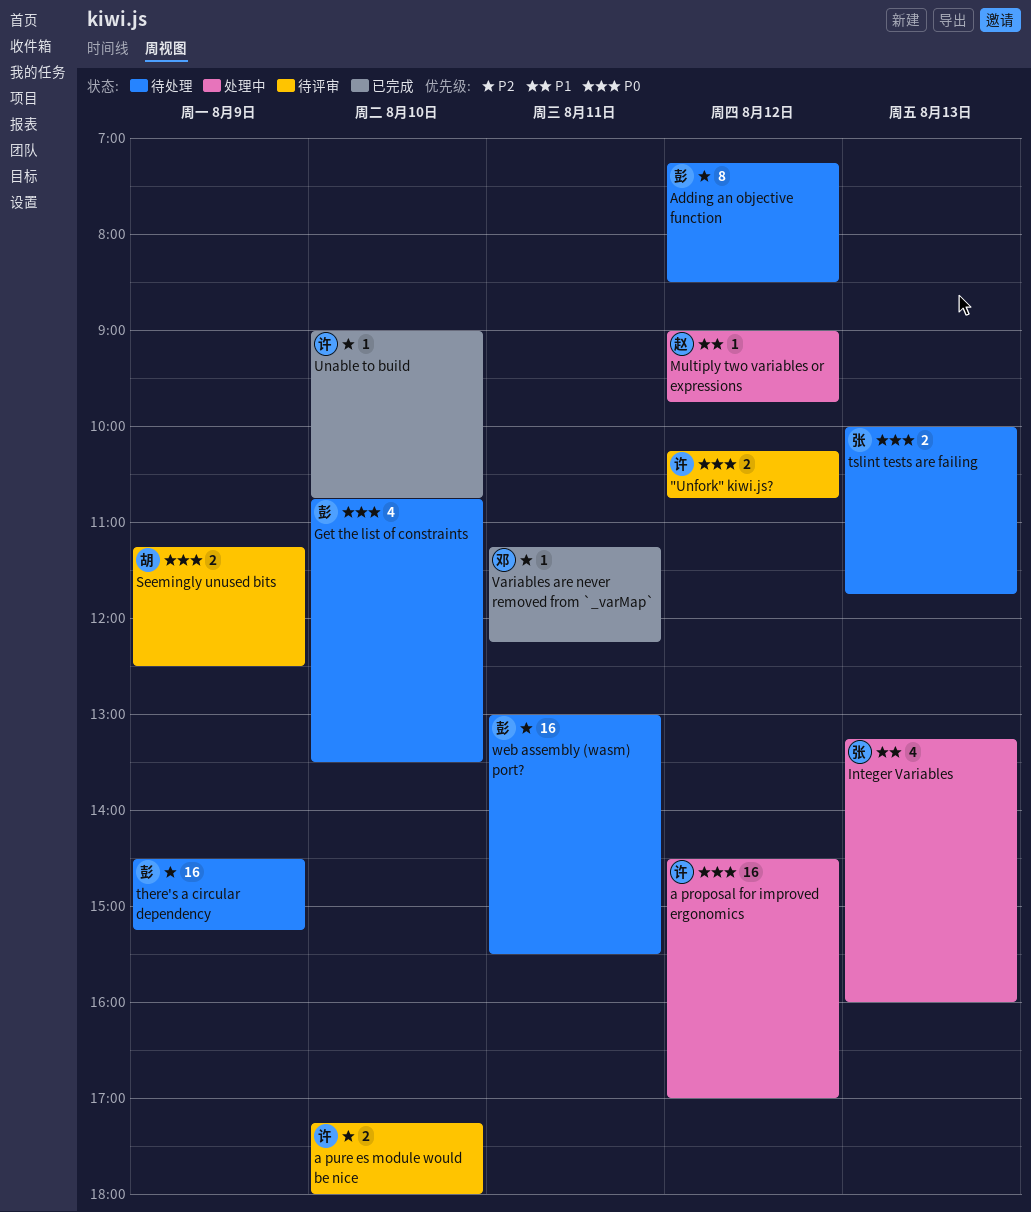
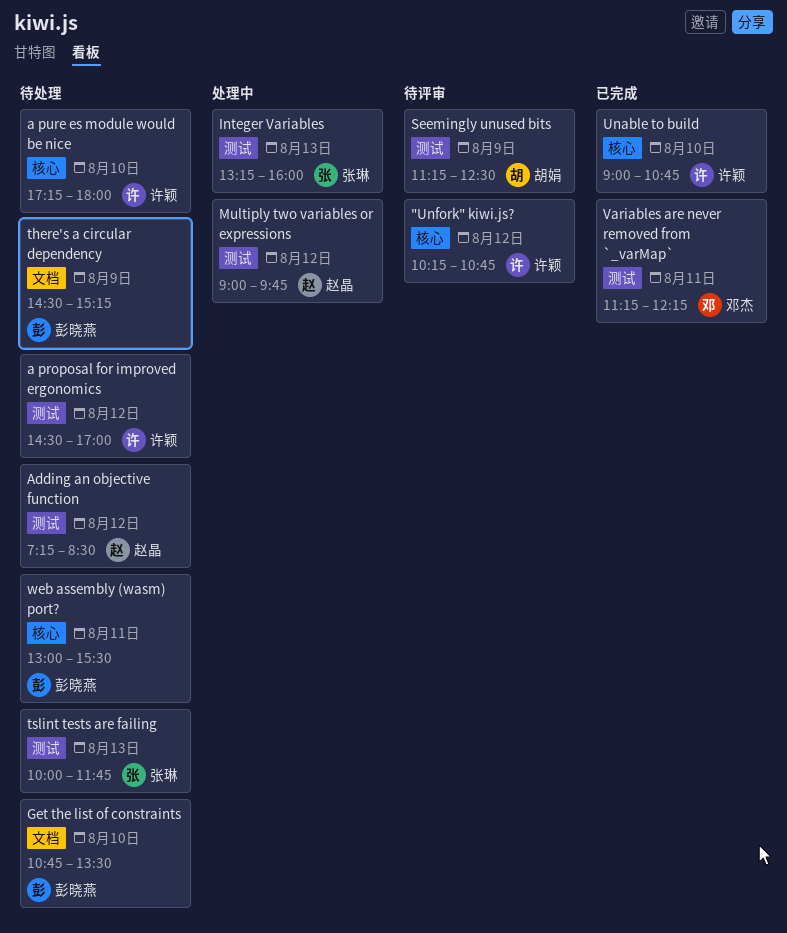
a proposal for improved ergonomics, status: 处理中 -> 待处理
a pure es module would be nice, status: 待评审 -> 待处理
Adding an objective function, owner: 彭晓燕 -> 赵晶

